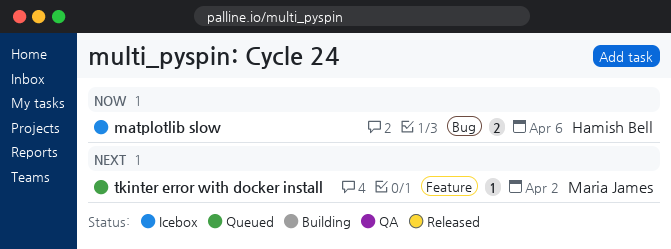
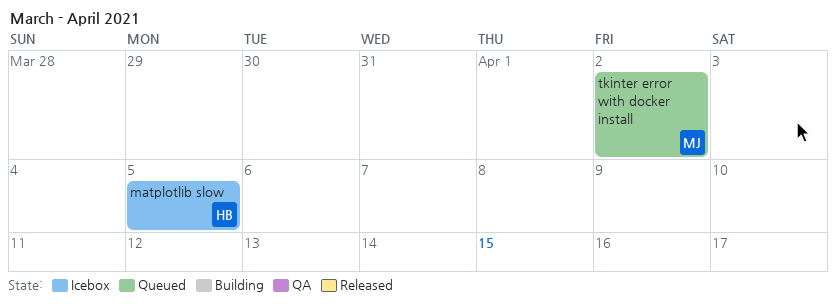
matplotlib slow, due: Apr 6 -> Apr 5

